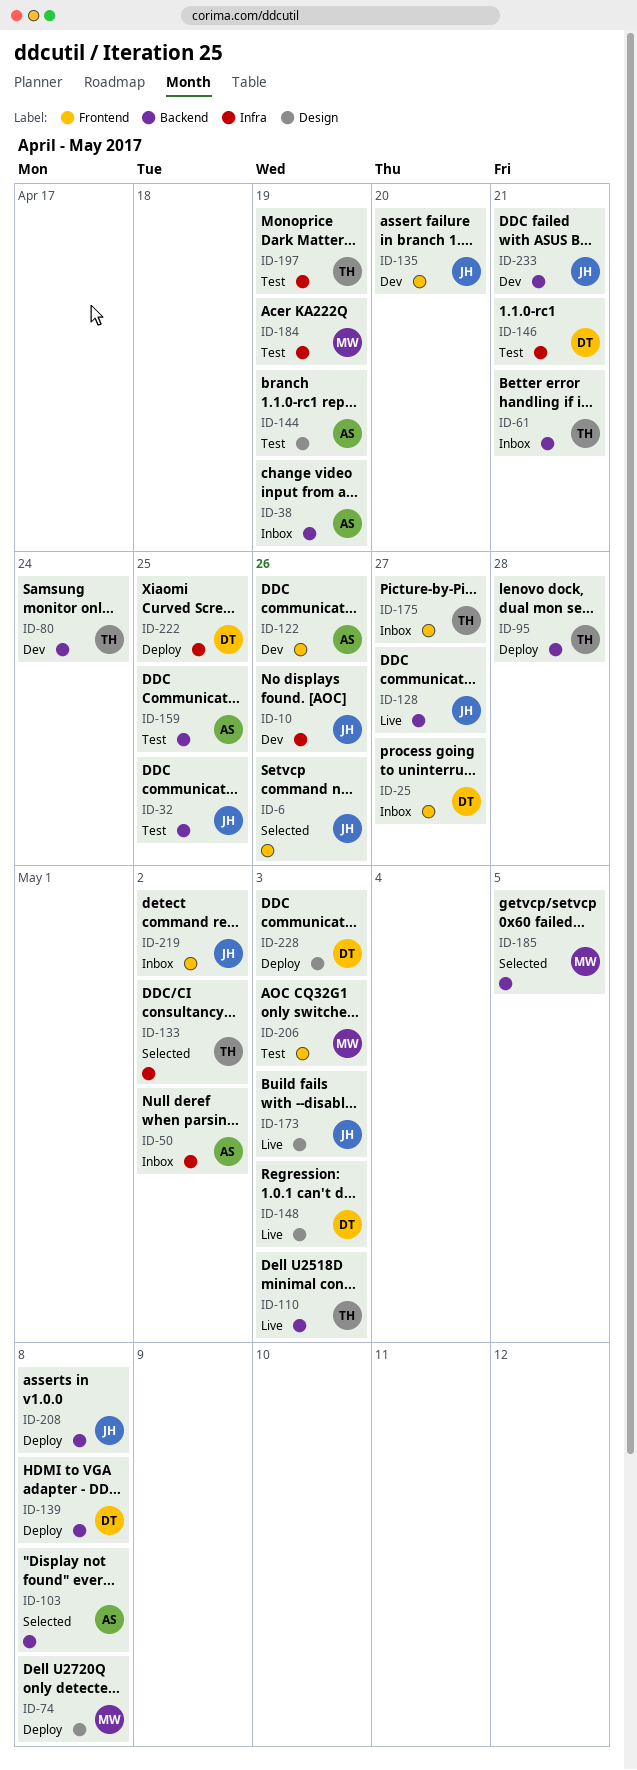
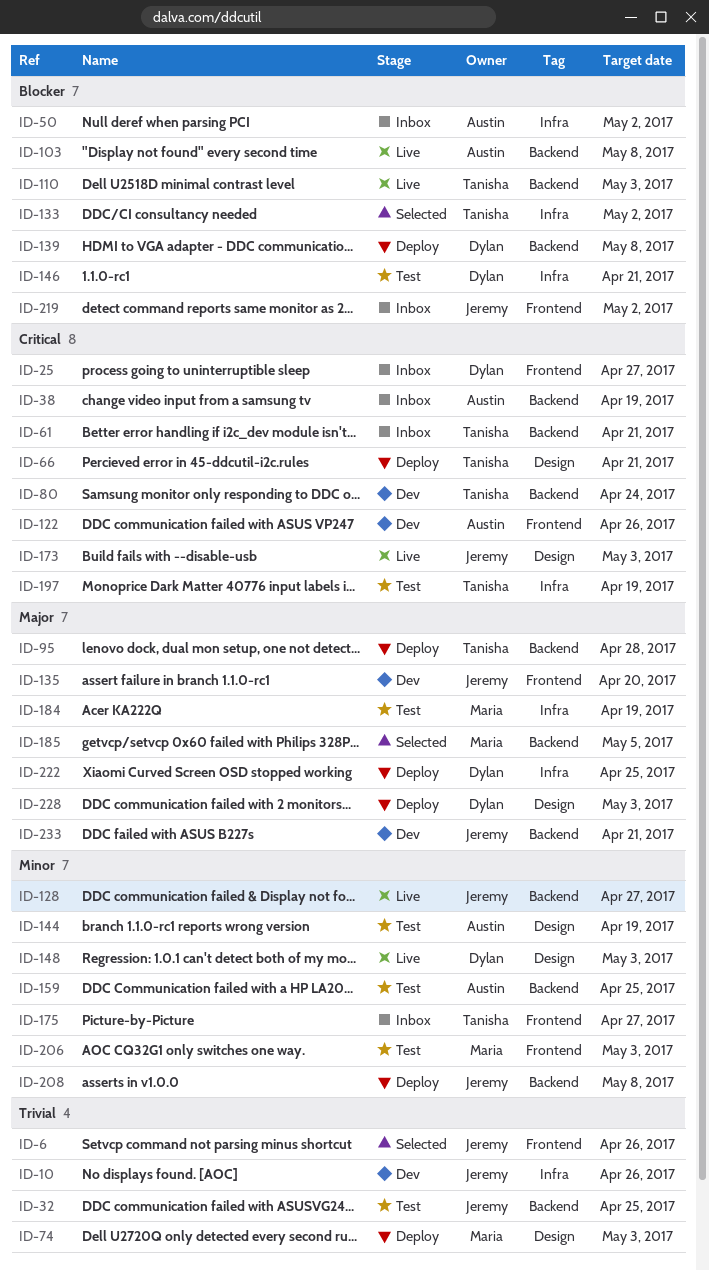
ID-66: none -> present
ID-74, due: May 8 -> May 3
ID-103, status: Selected -> Live

